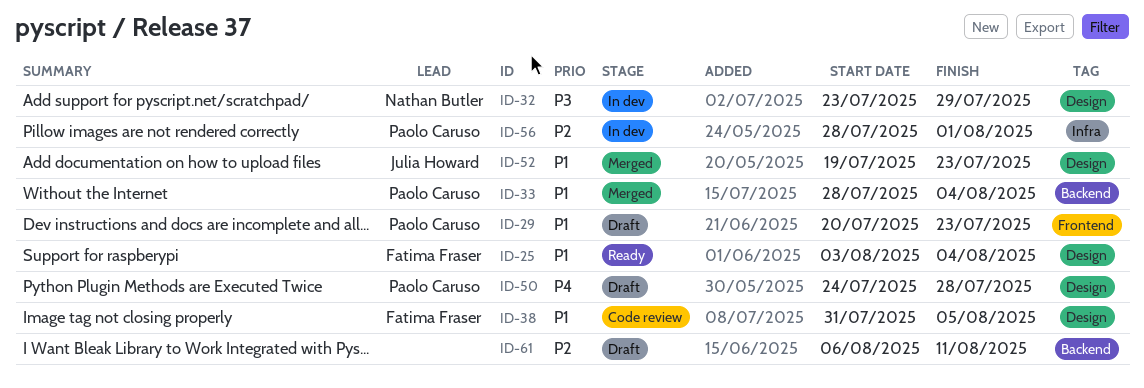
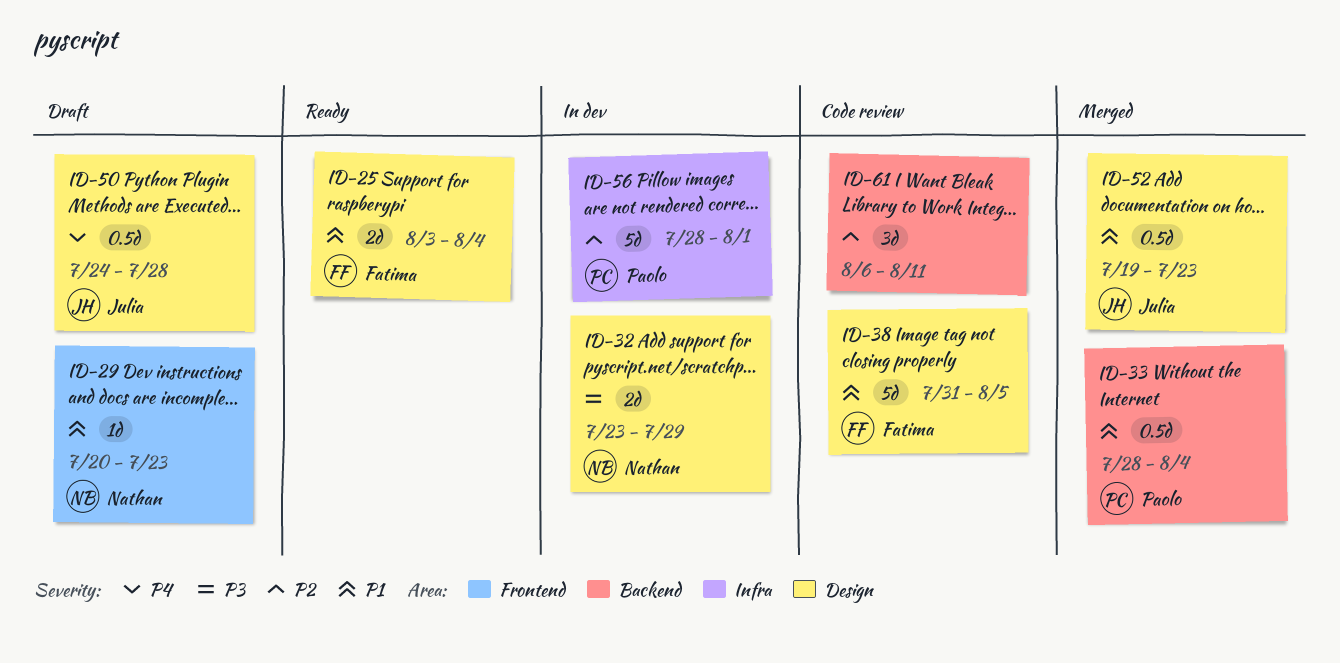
ID-29, owner: Paolo Caruso -> Nathan Butler
ID-50, owner: Paolo Caruso -> Julia Howard
ID-61, status: Draft -> Code review

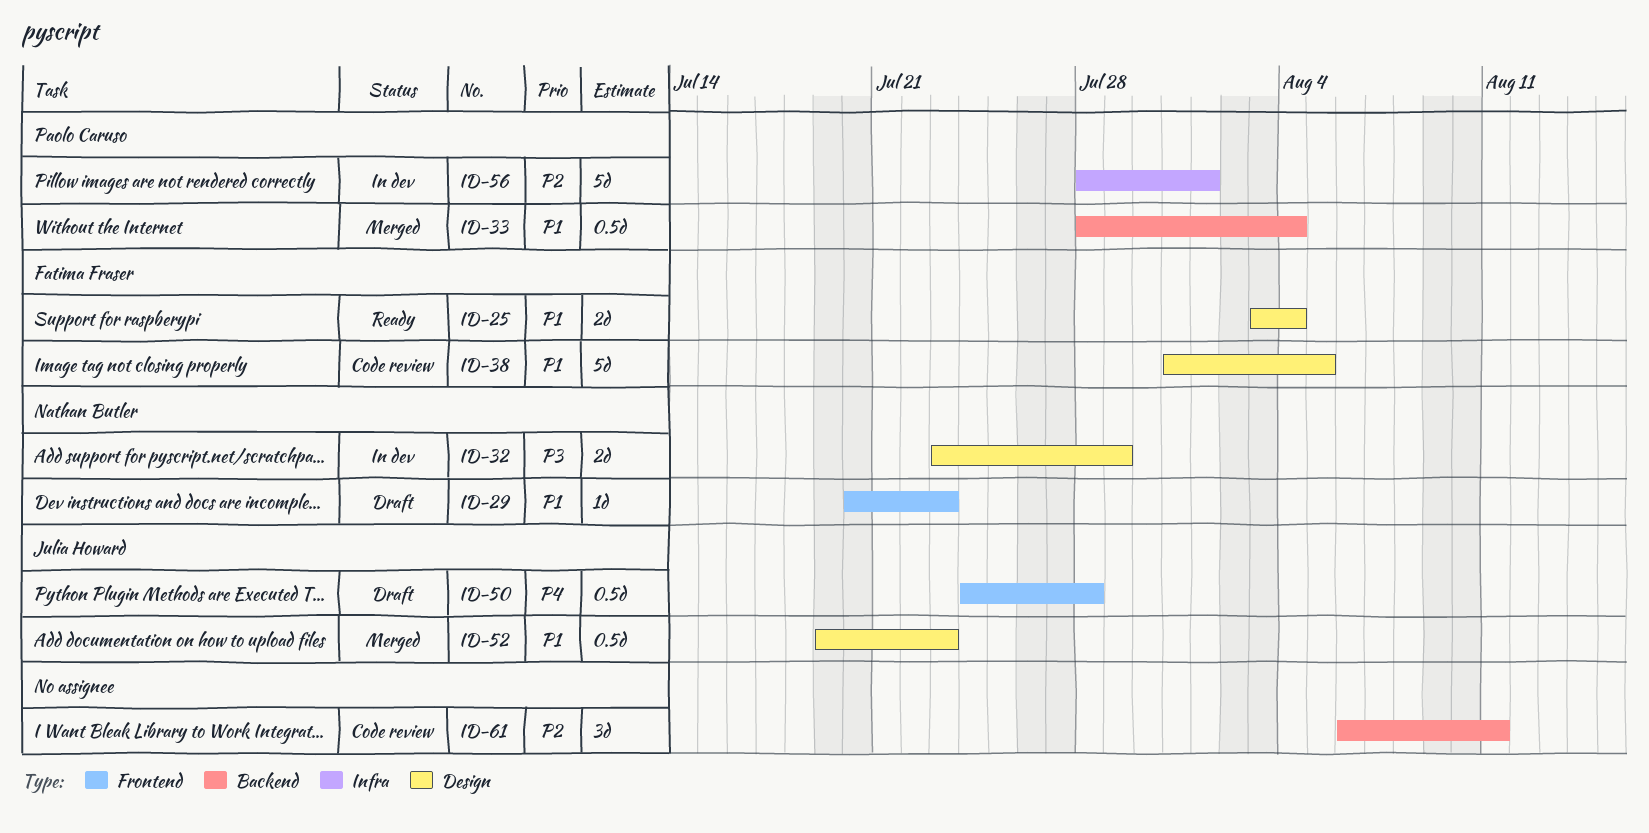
ID-50, label: Design -> Frontend

